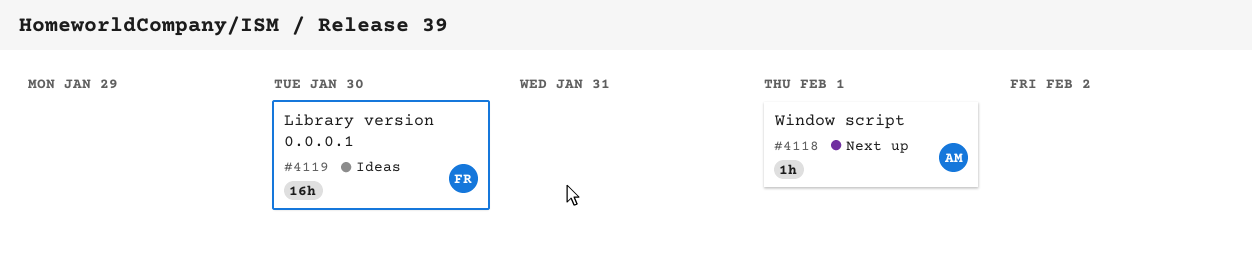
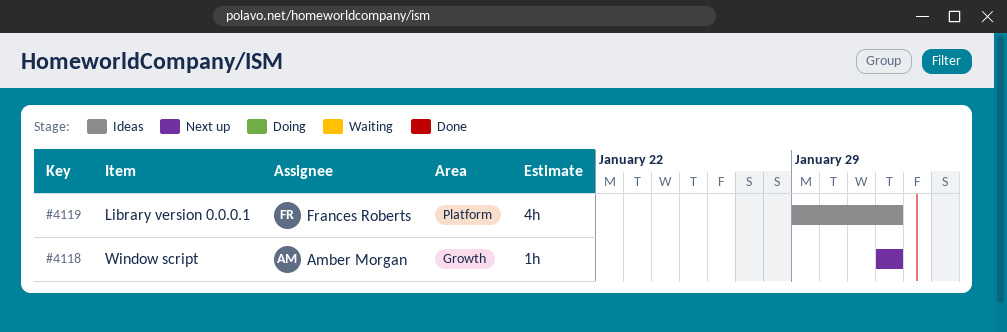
#4119, estimate: 16h -> 4h
#4119, due: Jan 30 -> Feb 1

